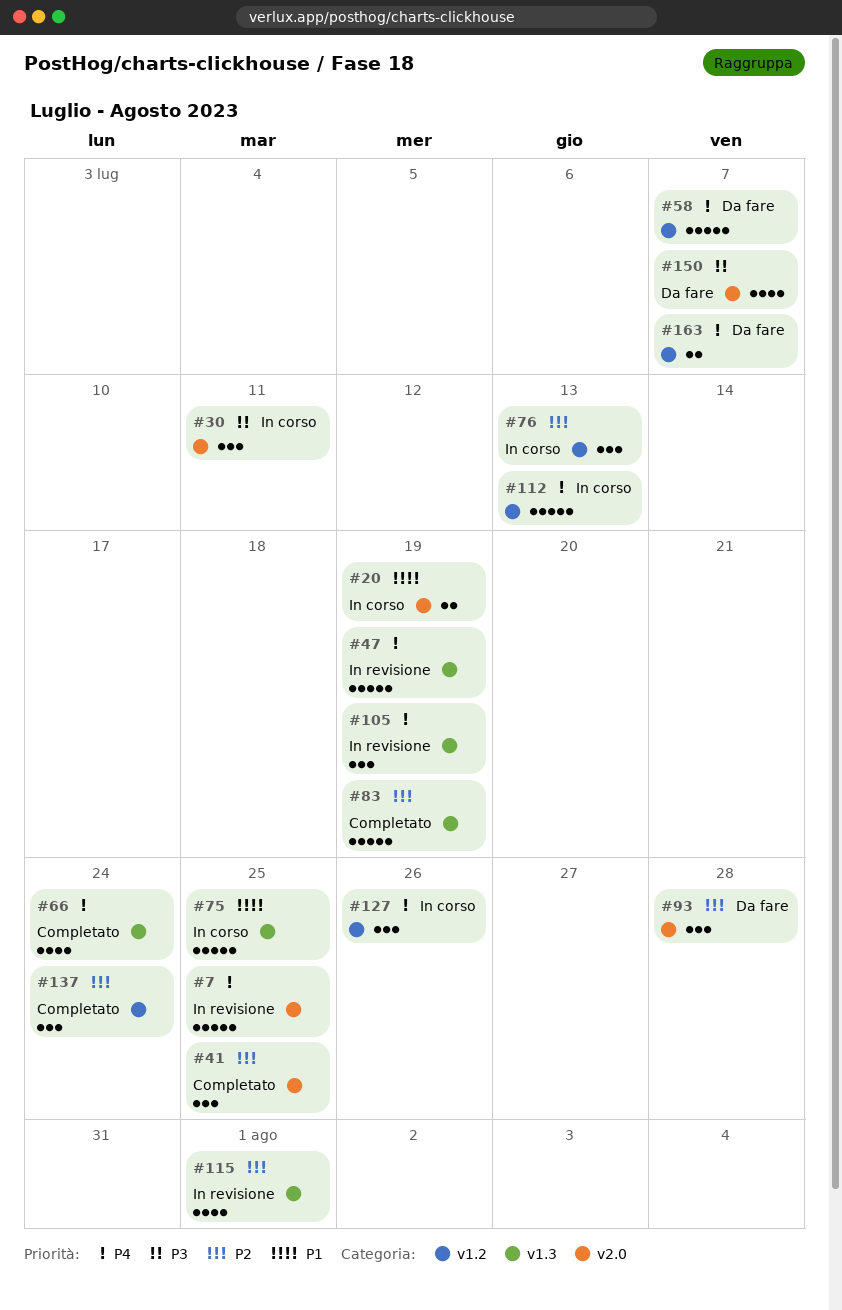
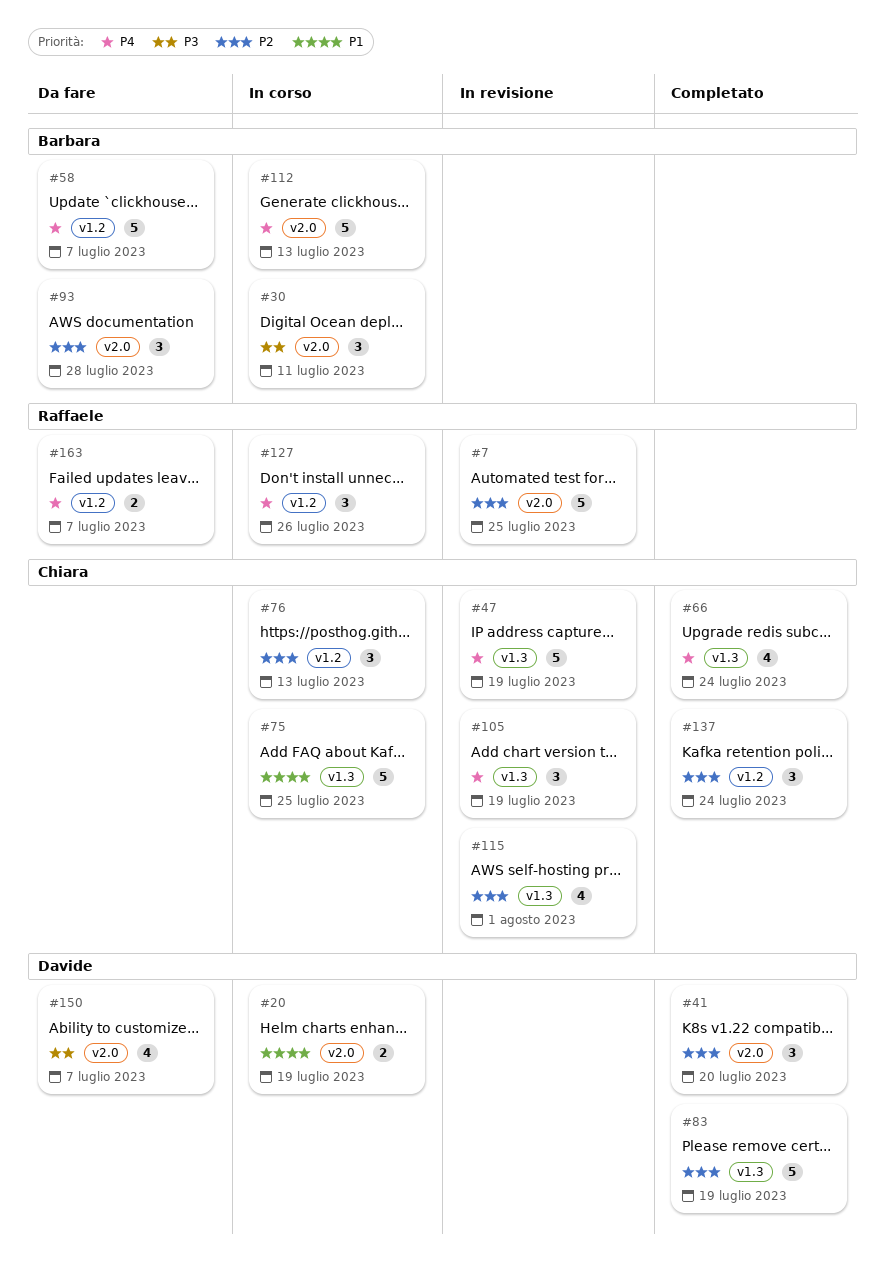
#7, priority: P4 -> P2
#41, due: Jul 25 -> Jul 20
#112, label: v1.2 -> v2.0

